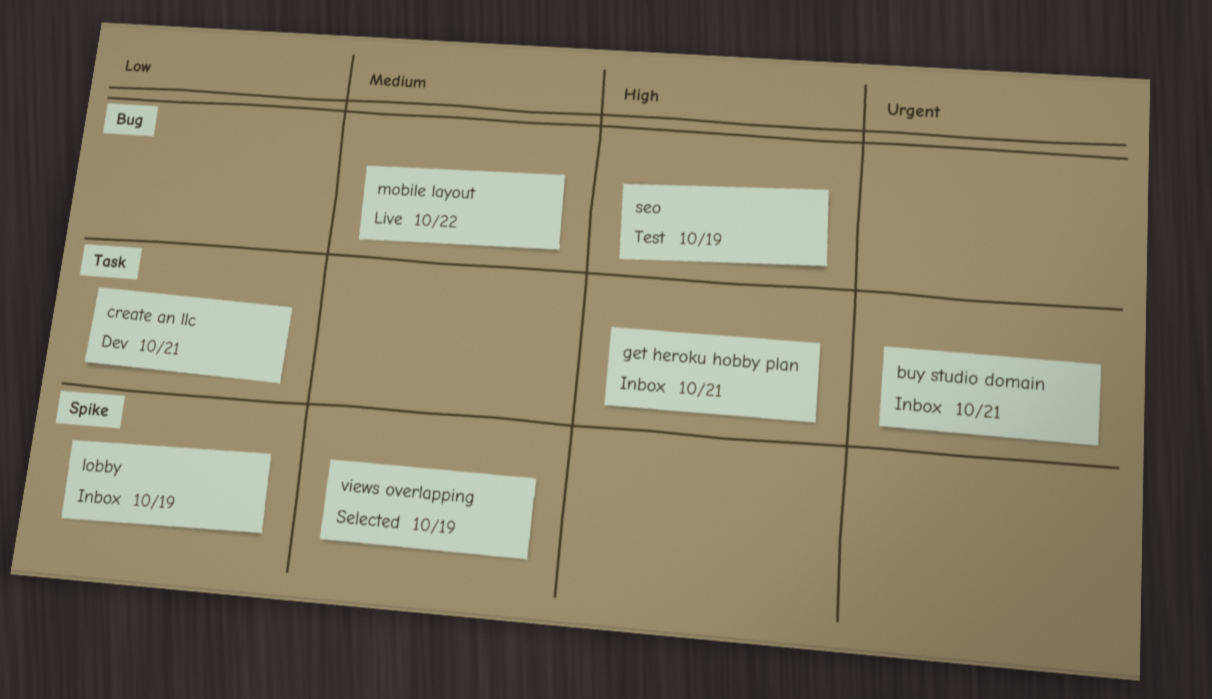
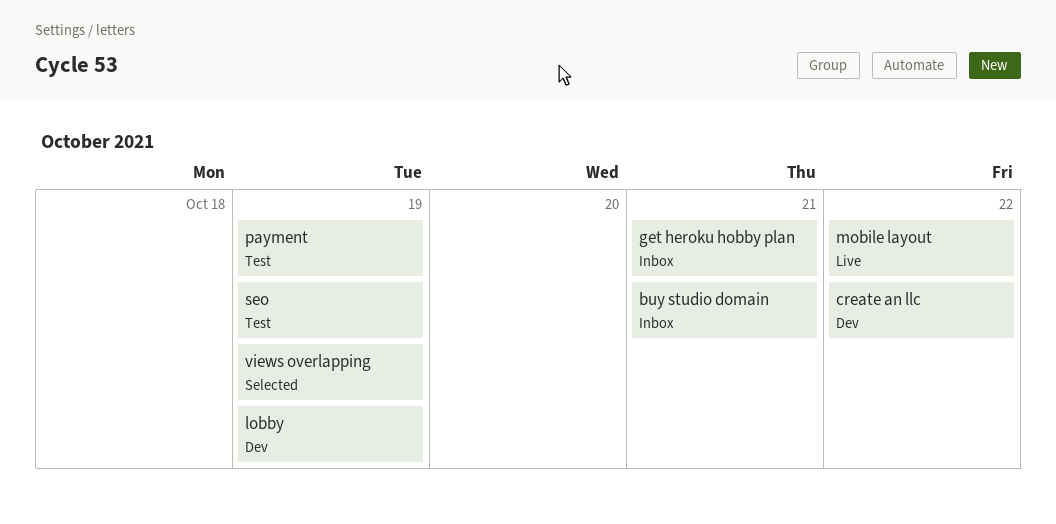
create an llc, due: Oct 21 -> Oct 22
lobby, status: Inbox -> Dev
payment: none -> present

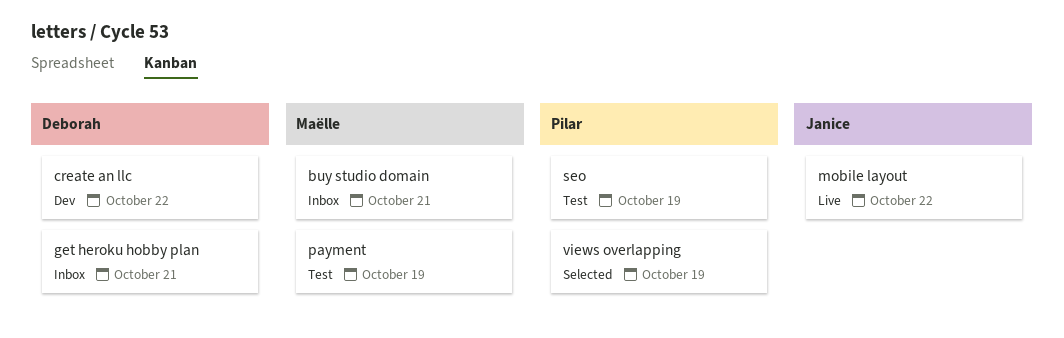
lobby: present -> none

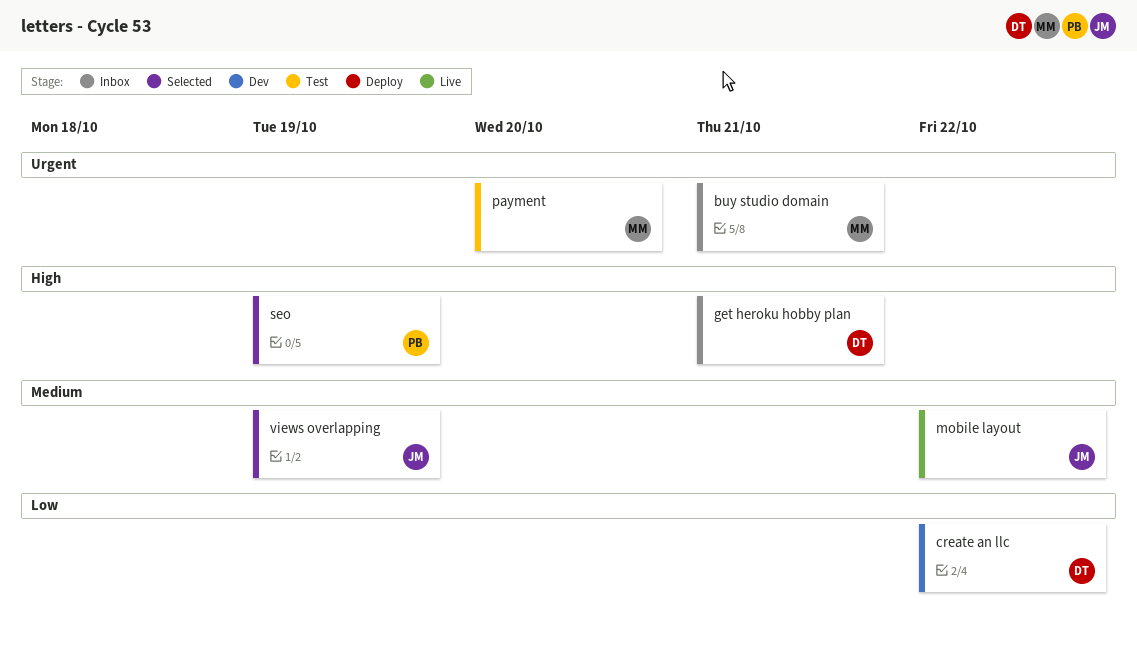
payment, due: Oct 19 -> Oct 20
seo, status: Test -> Selected
views overlapping, owner: Pilar -> Janice

